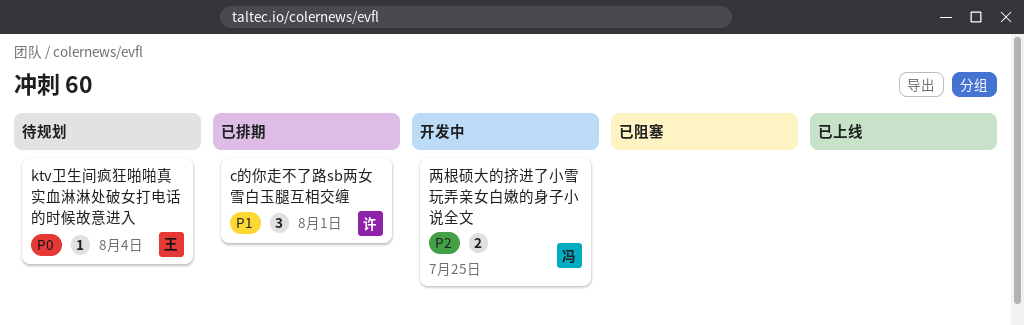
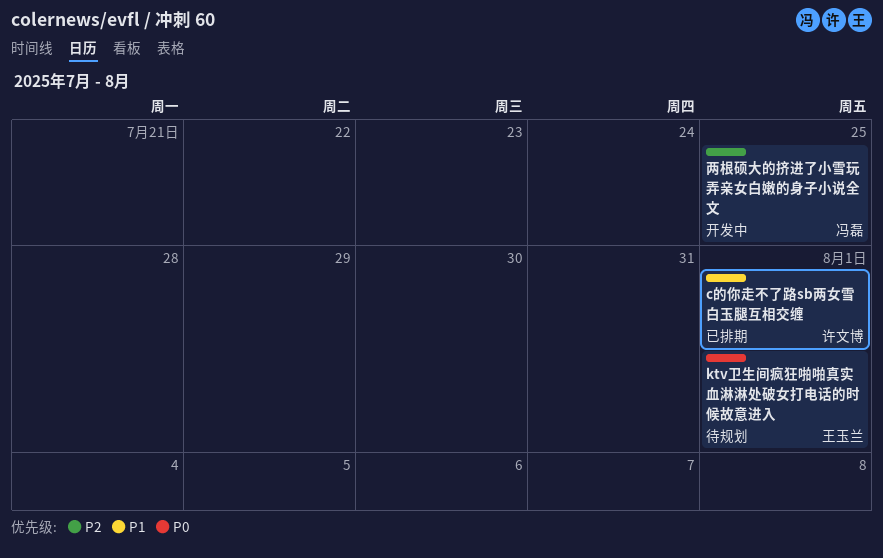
ktv卫生间疯狂啪啪真实血淋淋处破女打电话的时候故意进入, due: Aug 4 -> Aug 1

